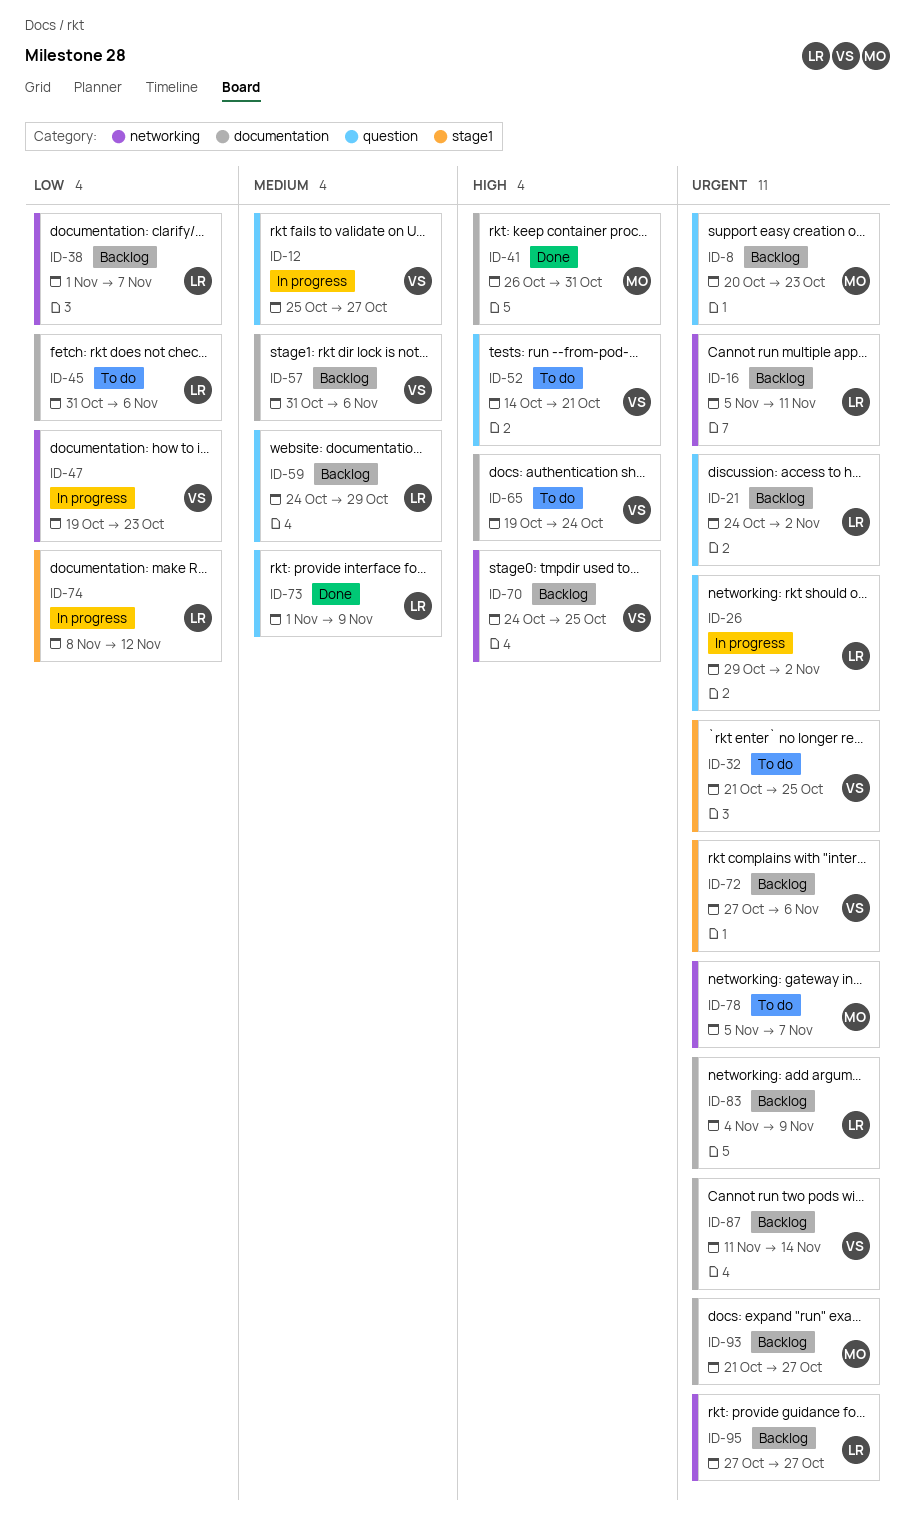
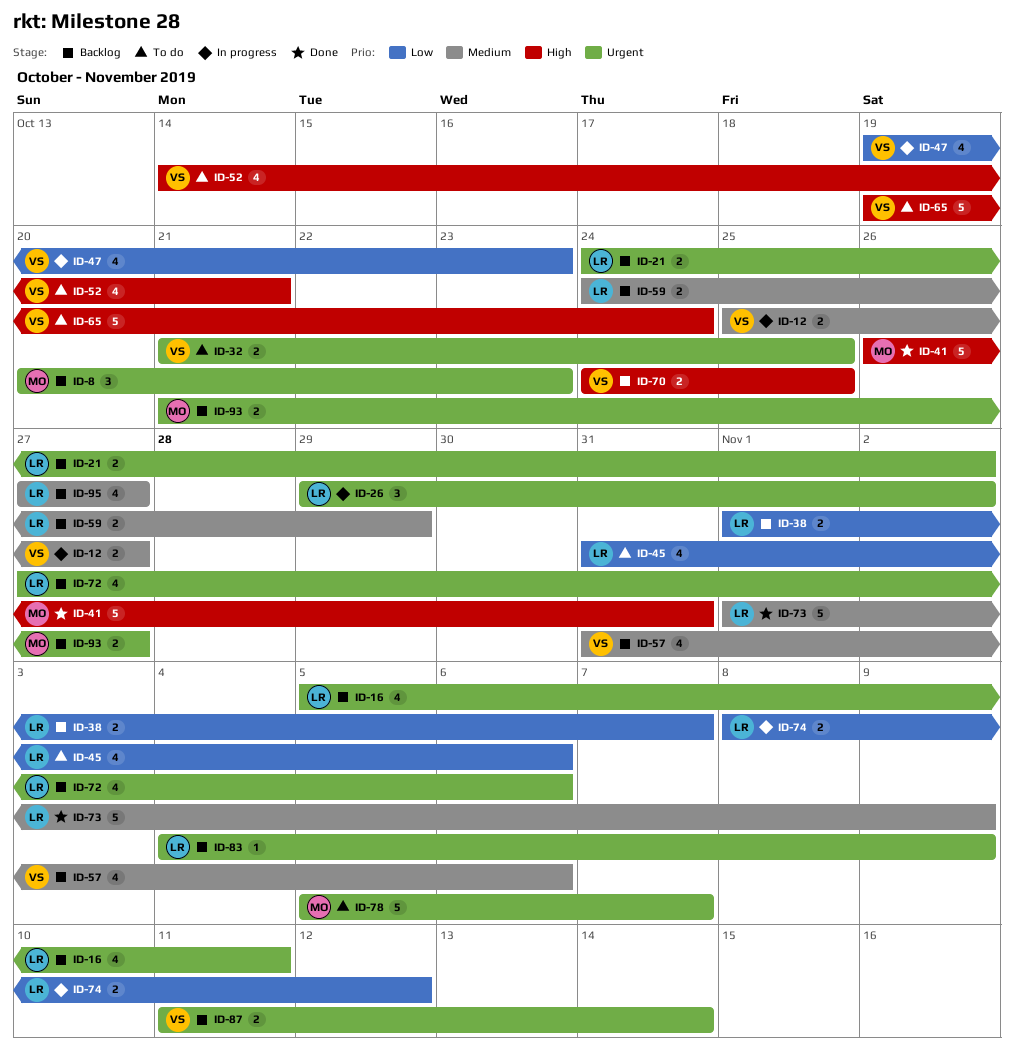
ID-72, owner: VS -> LR
ID-95, priority: Urgent -> Medium

